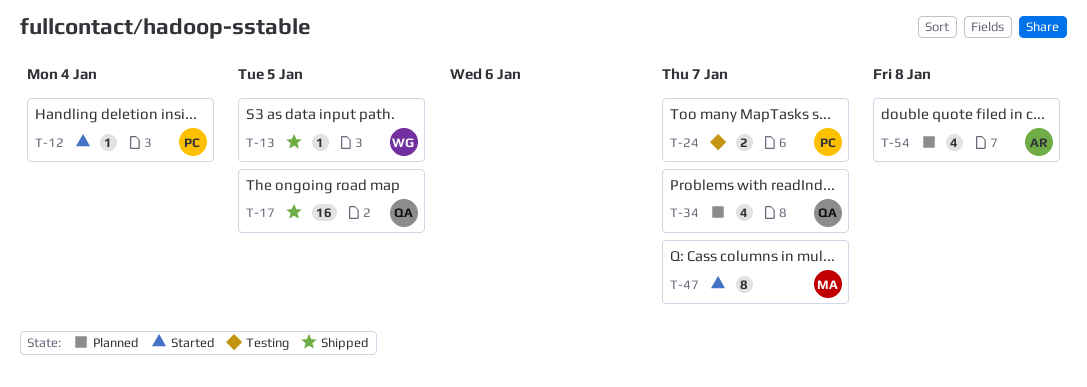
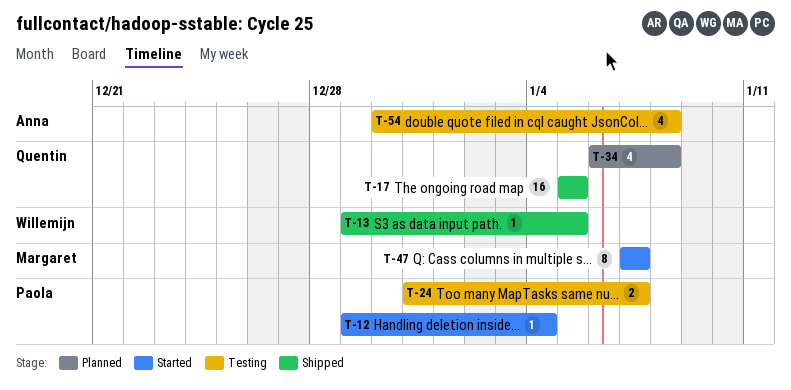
T-34, due: Jan 7 -> Jan 8
T-54, status: Planned -> Testing

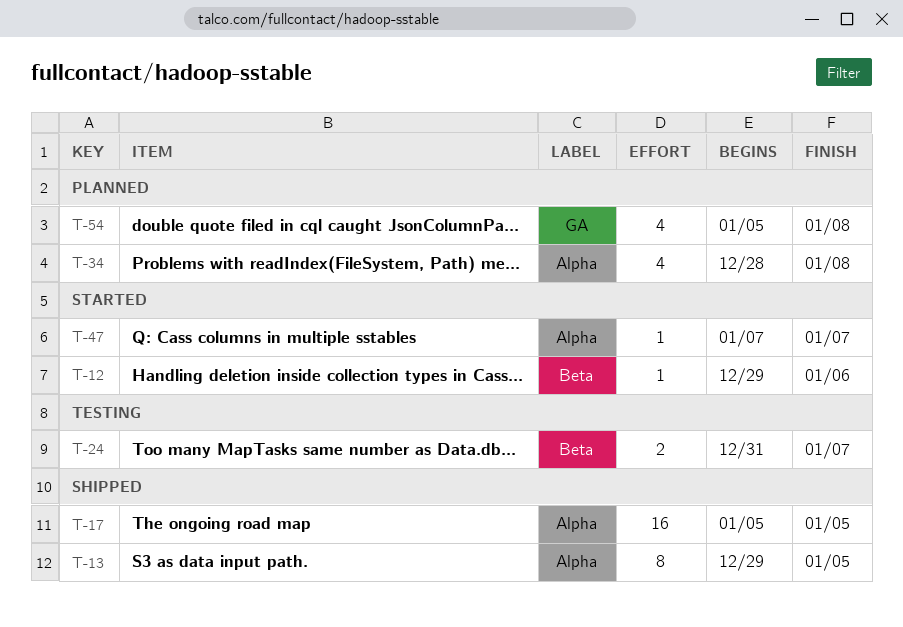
T-12, due: Jan 4 -> Jan 6
T-13, estimate: 1 -> 8
T-34, start: Jan 6 -> Dec 28
T-47, estimate: 8 -> 1
T-54, status: Testing -> Planned
T-54, start: Dec 30 -> Jan 5

